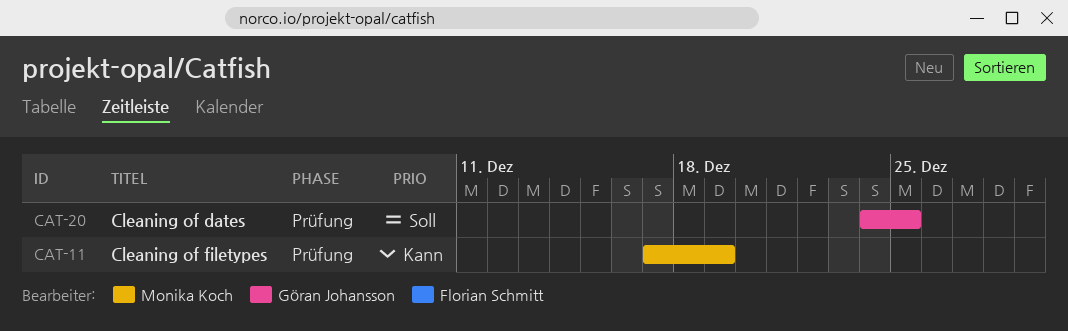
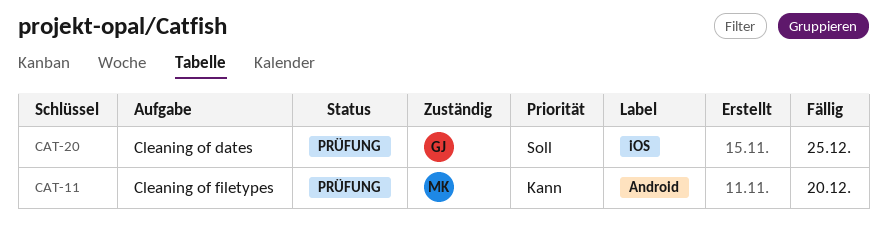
CAT-11, due: Dec 19 -> Dec 20

